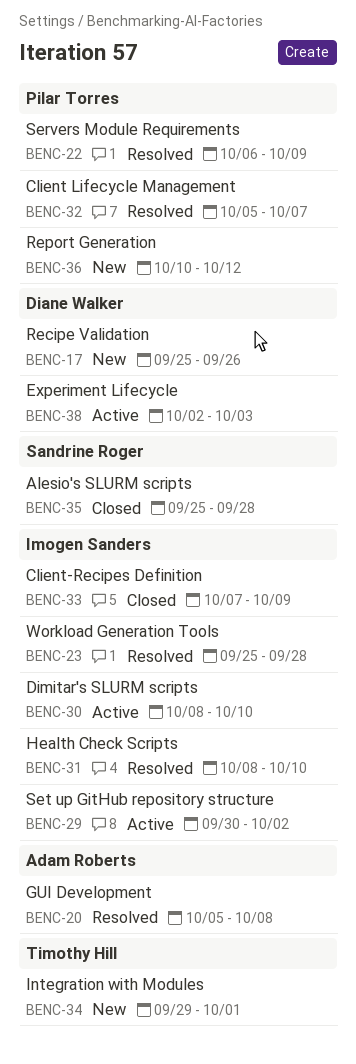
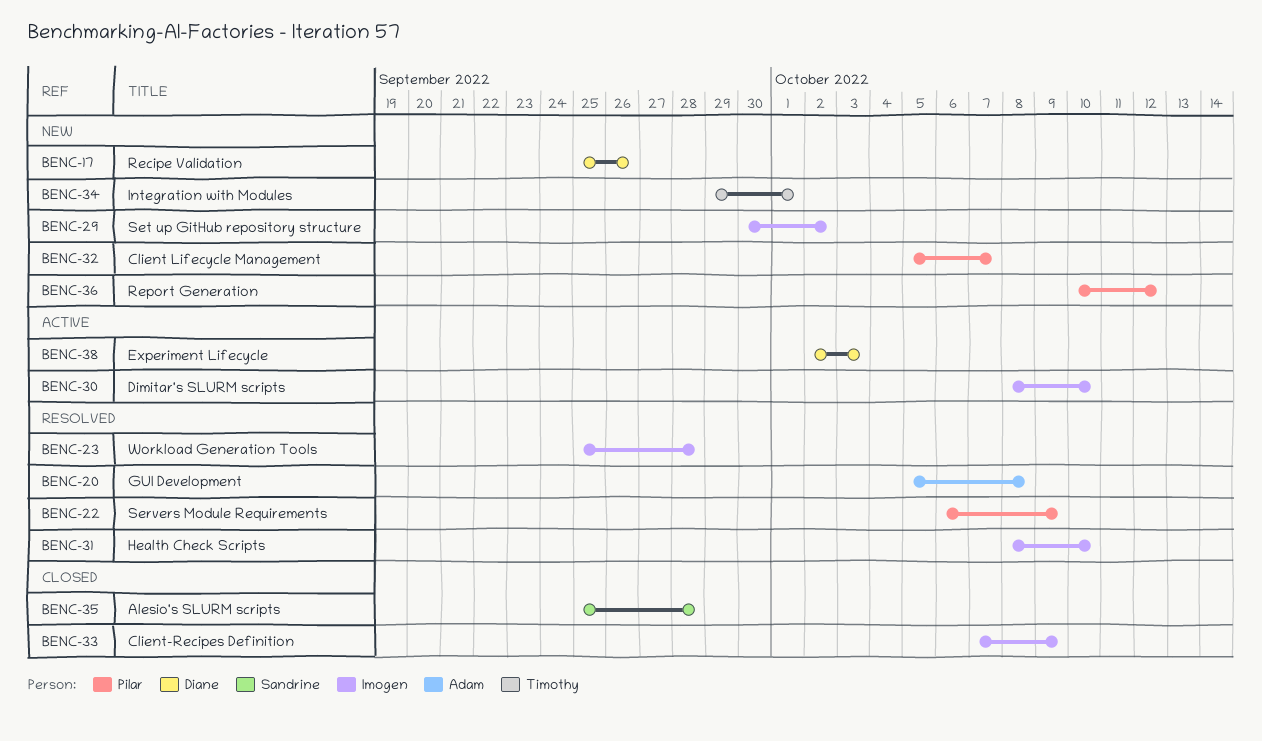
BENC-29, status: Active -> New
BENC-32, status: Resolved -> New

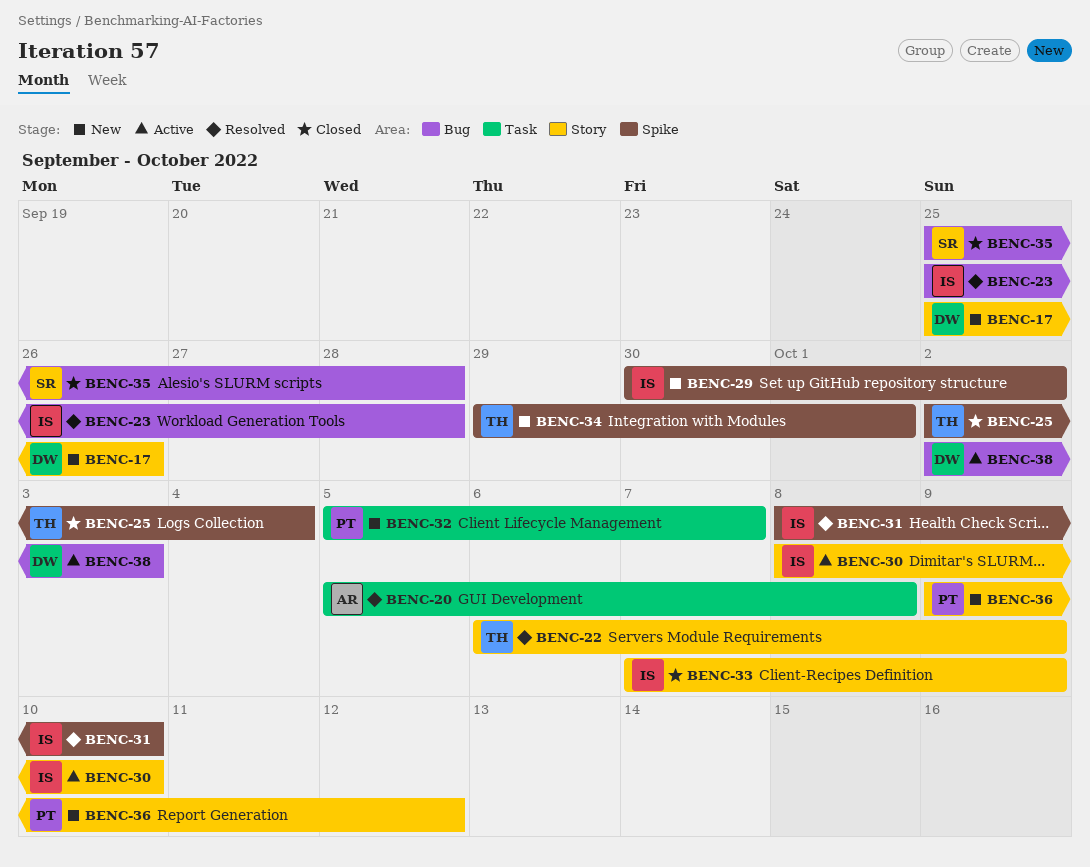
BENC-22, owner: Pilar -> Timothy
BENC-25: none -> present
BENC-36, start: Oct 10 -> Oct 9

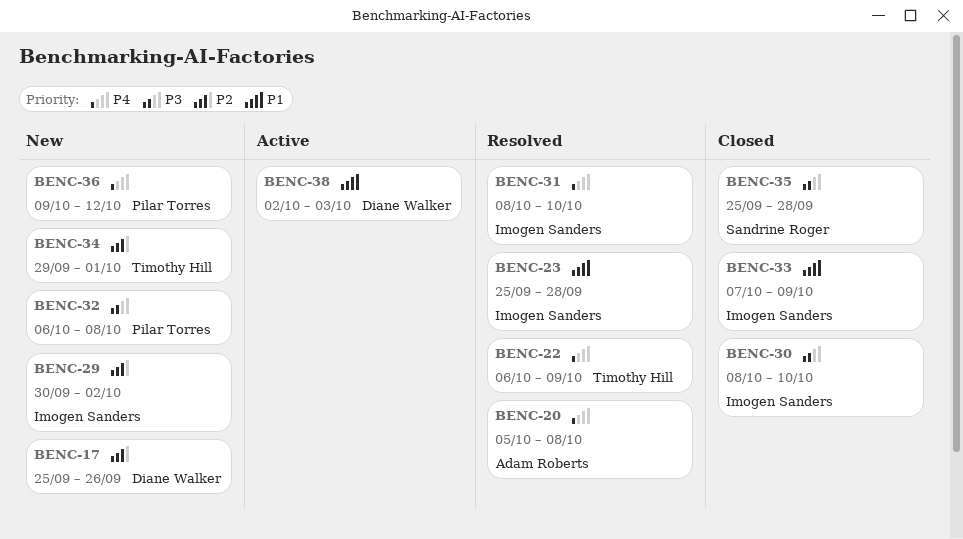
BENC-25: present -> none
BENC-30, status: Active -> Closed
BENC-32, start: Oct 5 -> Oct 6
BENC-32, due: Oct 7 -> Oct 8

